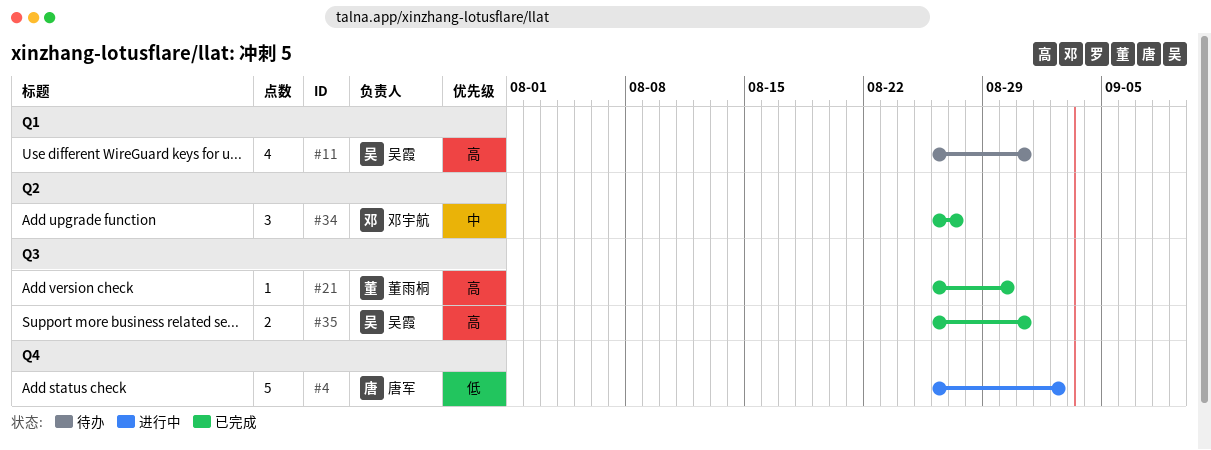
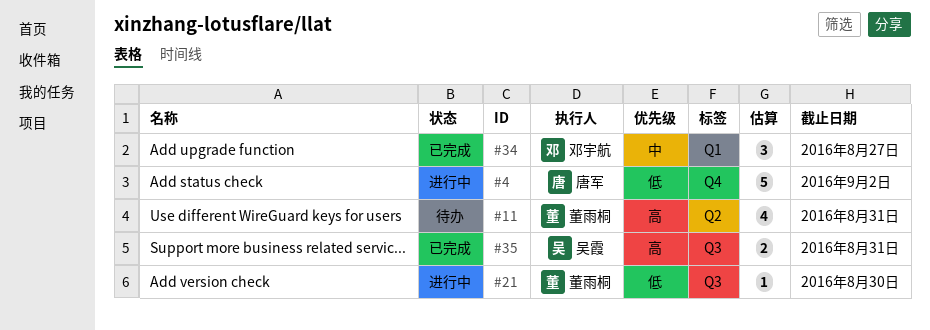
#11, owner: 吴霞 -> 董雨桐
#11, label: Q1 -> Q2
#21, status: 已完成 -> 进行中
#21, priority: 高 -> 低
#34, label: Q2 -> Q1

